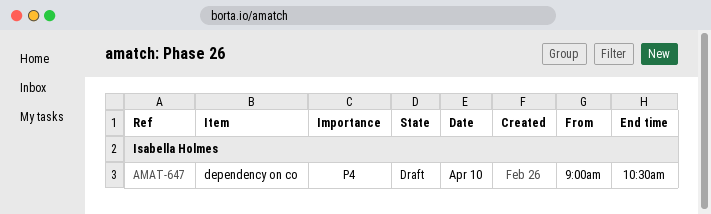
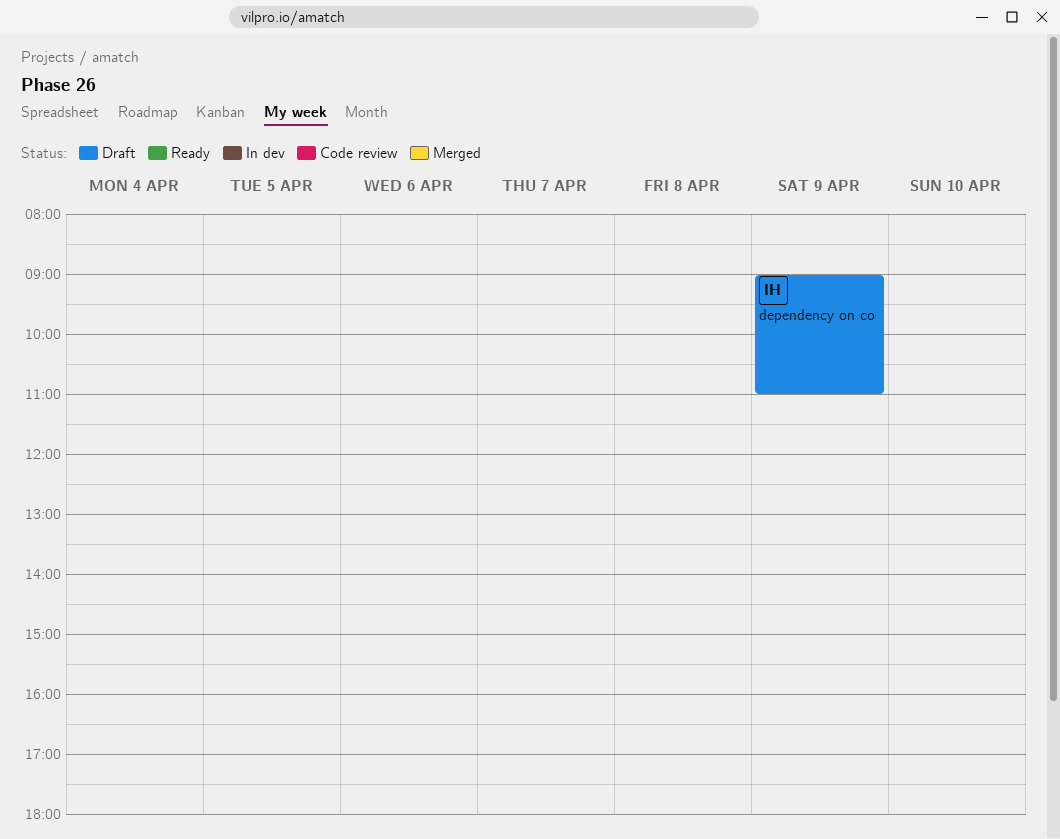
dependency on co, day: Apr 10 -> Apr 9
dependency on co, ends: 10:30 -> 11:00

